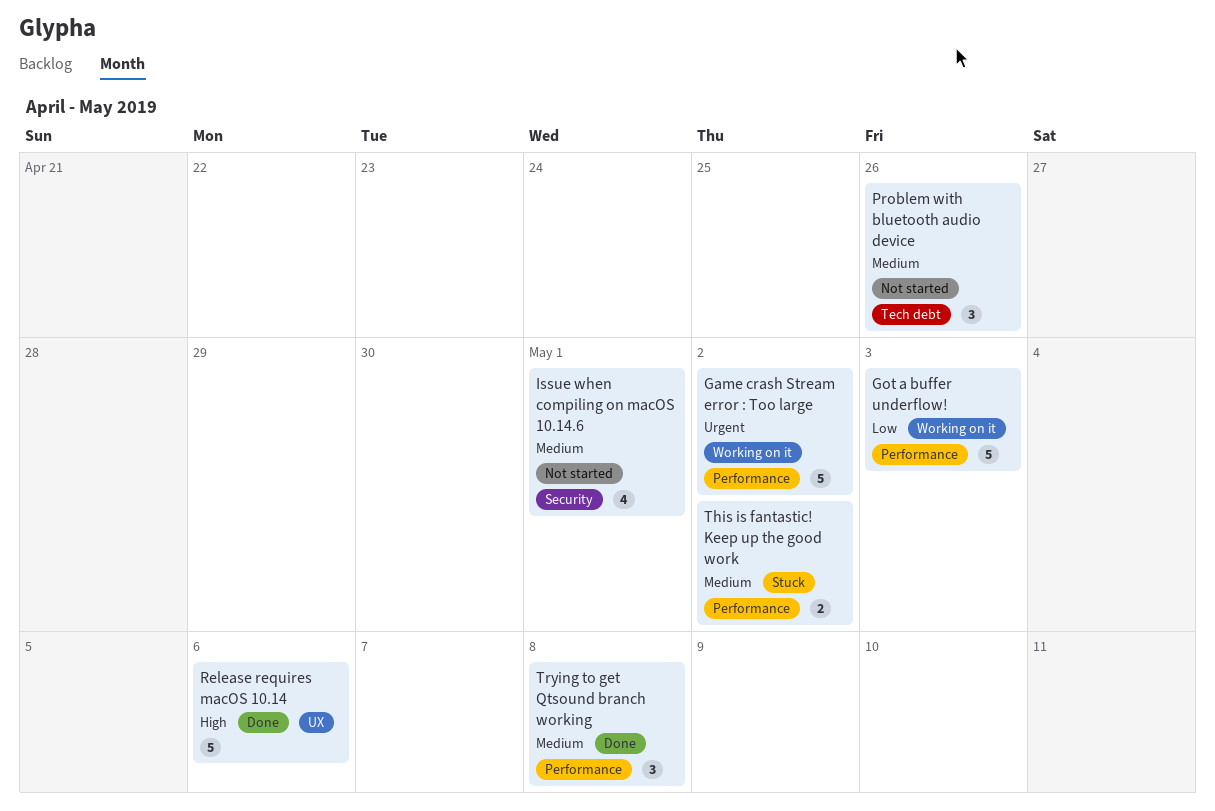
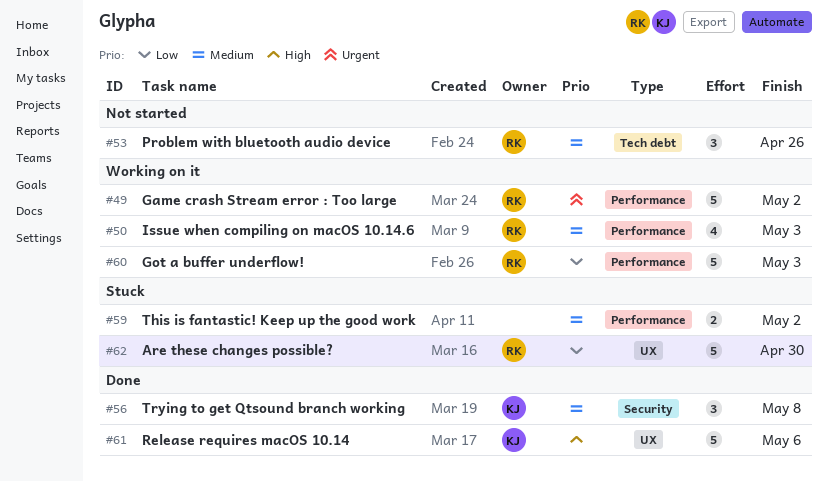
Are these changes possible?: none -> present
Issue when compiling on macOS 10.14.6, status: Not started -> Working on it
Issue when compiling on macOS 10.14.6, label: Security -> Performance
Issue when compiling on macOS 10.14.6, due: May 1 -> May 3
Trying to get Qtsound branch working, label: Performance -> Security

